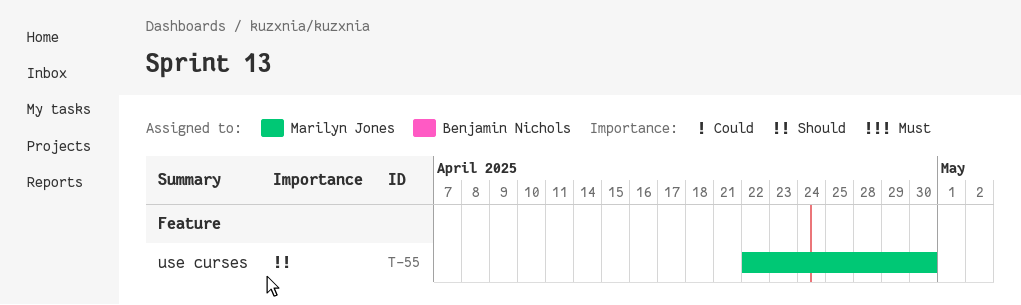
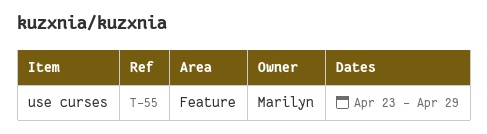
T-55, start: Apr 22 -> Apr 23
T-55, due: Apr 30 -> Apr 29

